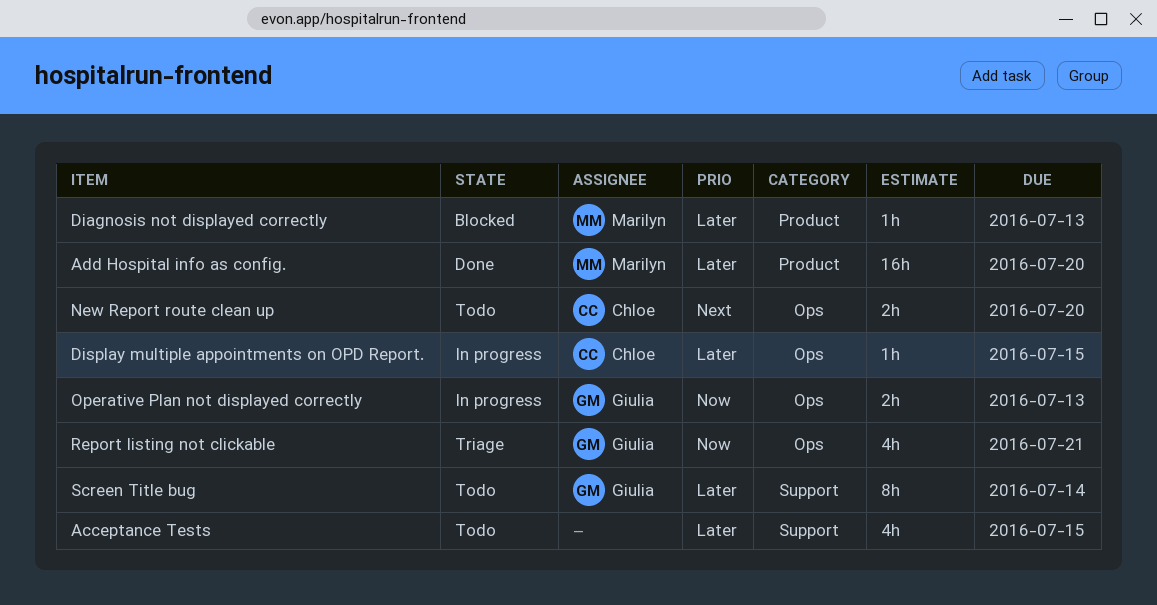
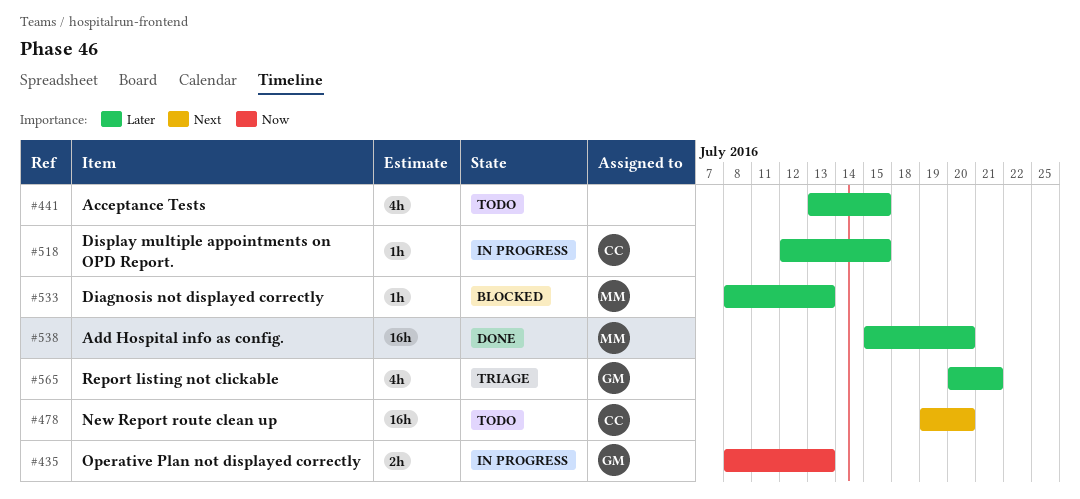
New Report route clean up, estimate: 2h -> 16h
Report listing not clickable, priority: Now -> Later
Screen Title bug: present -> none

